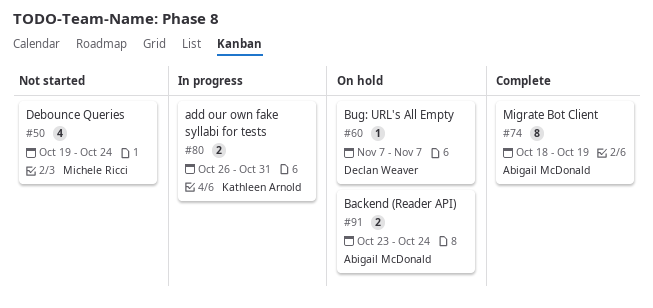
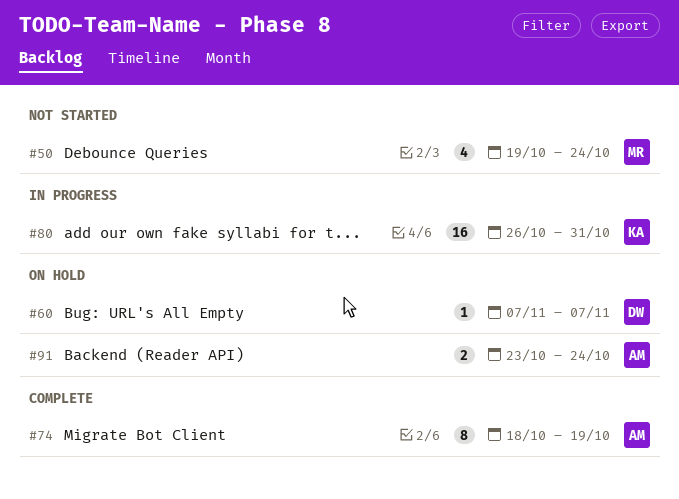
#80, estimate: 2 -> 16

